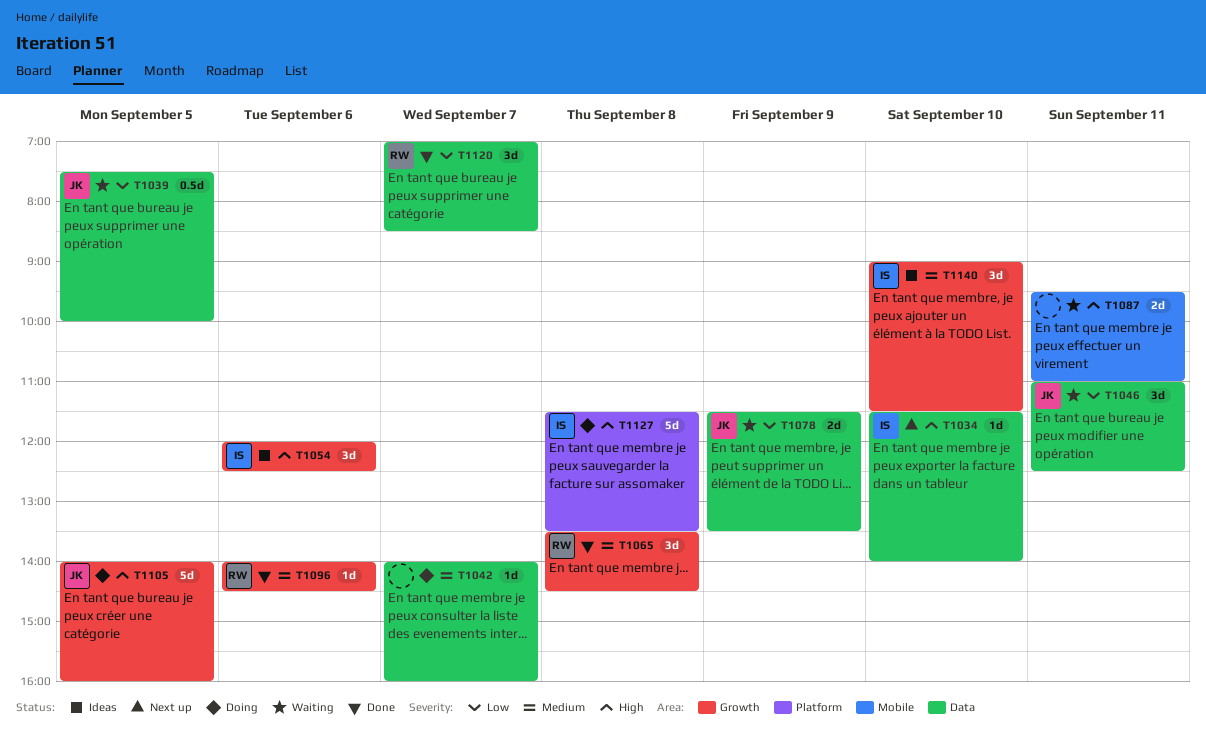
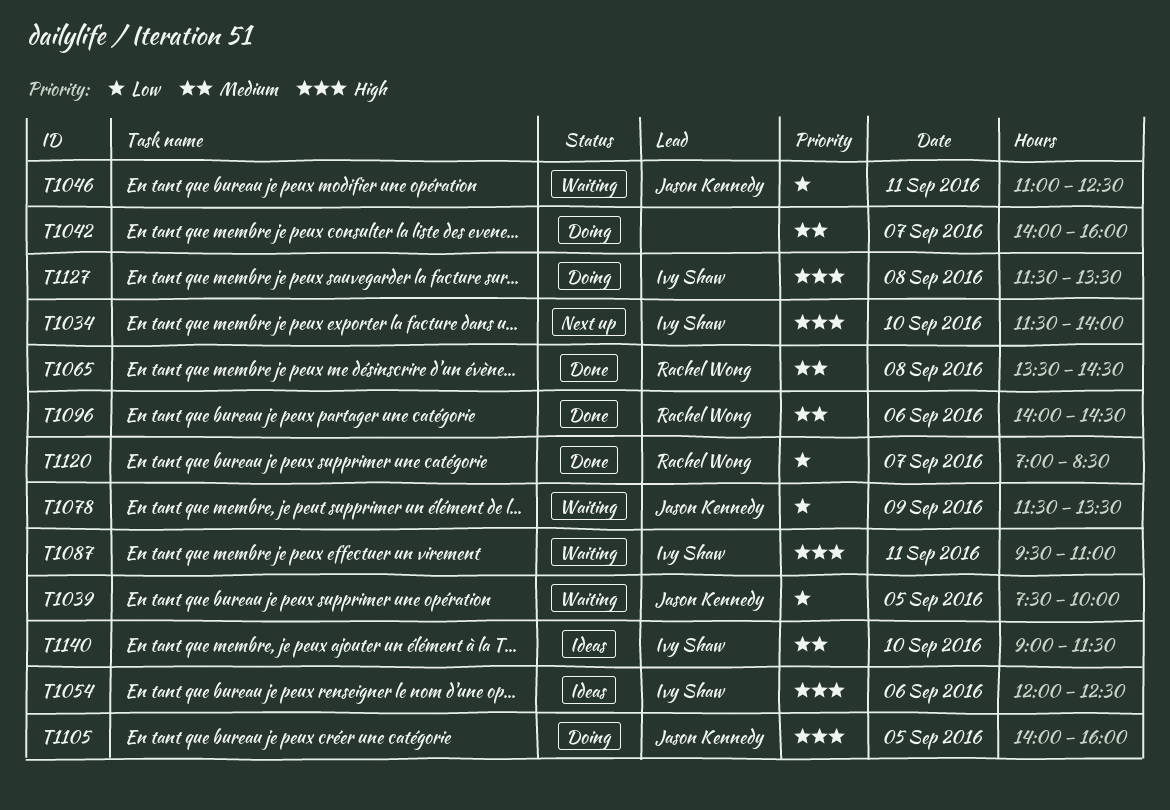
T1087, owner: none -> Ivy Shaw

